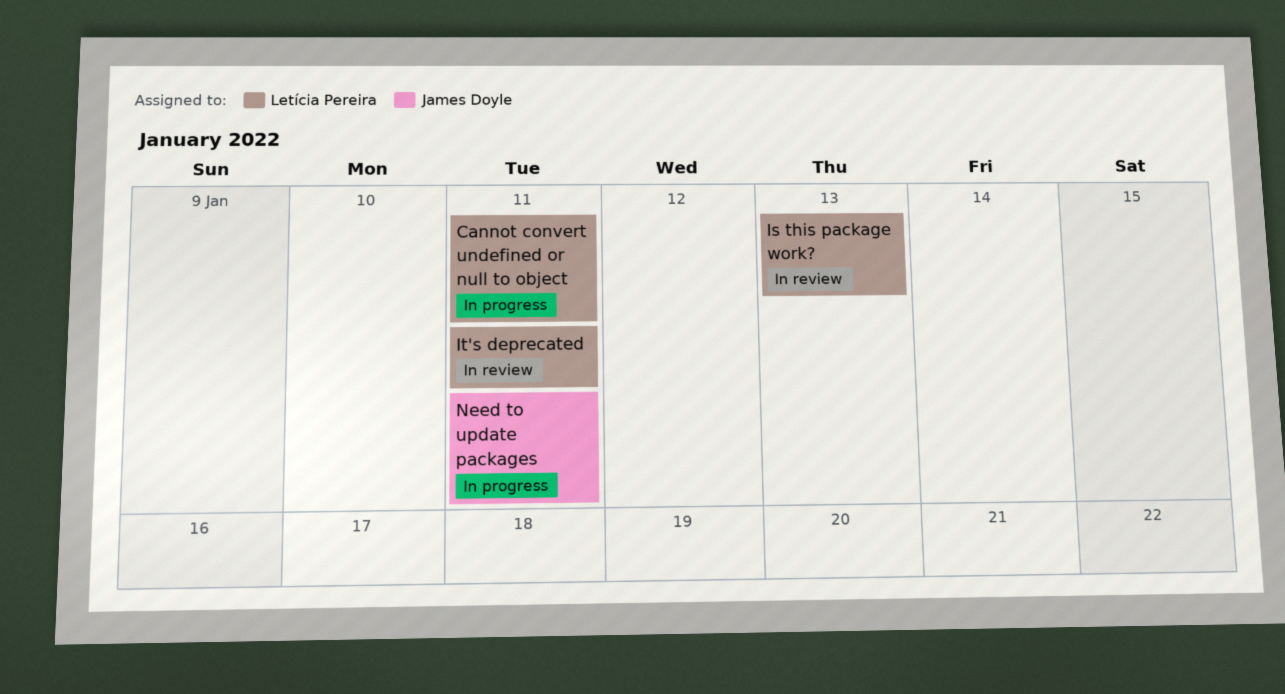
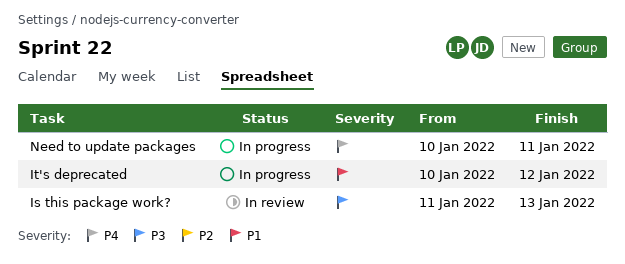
Cannot convert undefined or null to object: present -> none
It's deprecated, status: In review -> In progress
It's deprecated, due: Jan 11 -> Jan 12

